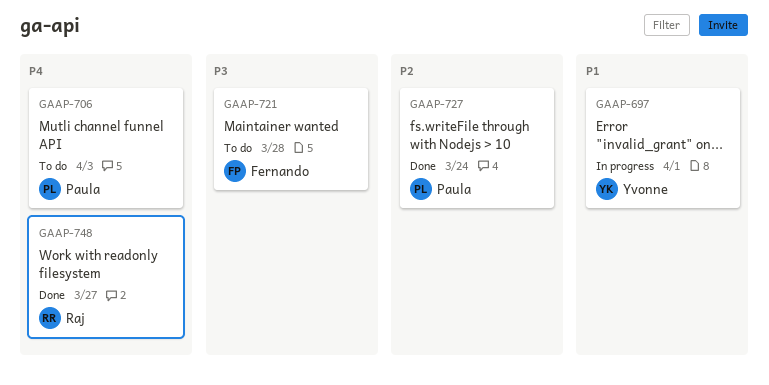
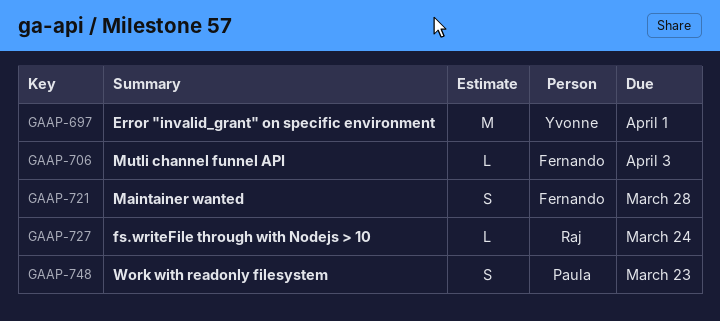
GAAP-706, owner: Paula -> Fernando
GAAP-727, owner: Paula -> Raj
GAAP-748, owner: Raj -> Paula
GAAP-748, due: Mar 27 -> Mar 23

